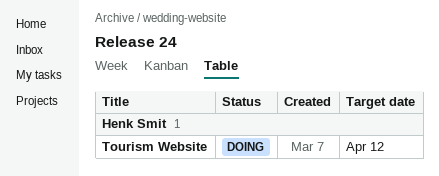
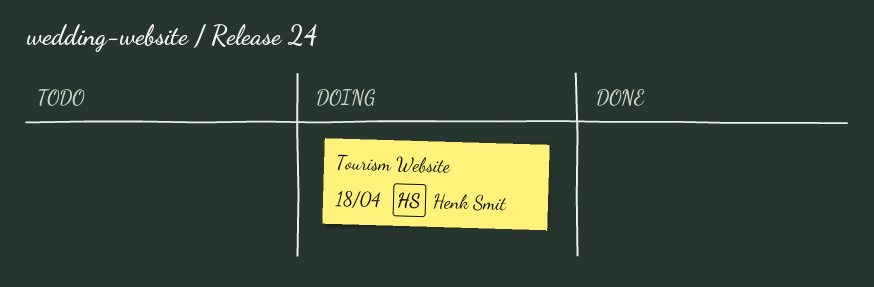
Tourism Website, due: Apr 12 -> Apr 18

